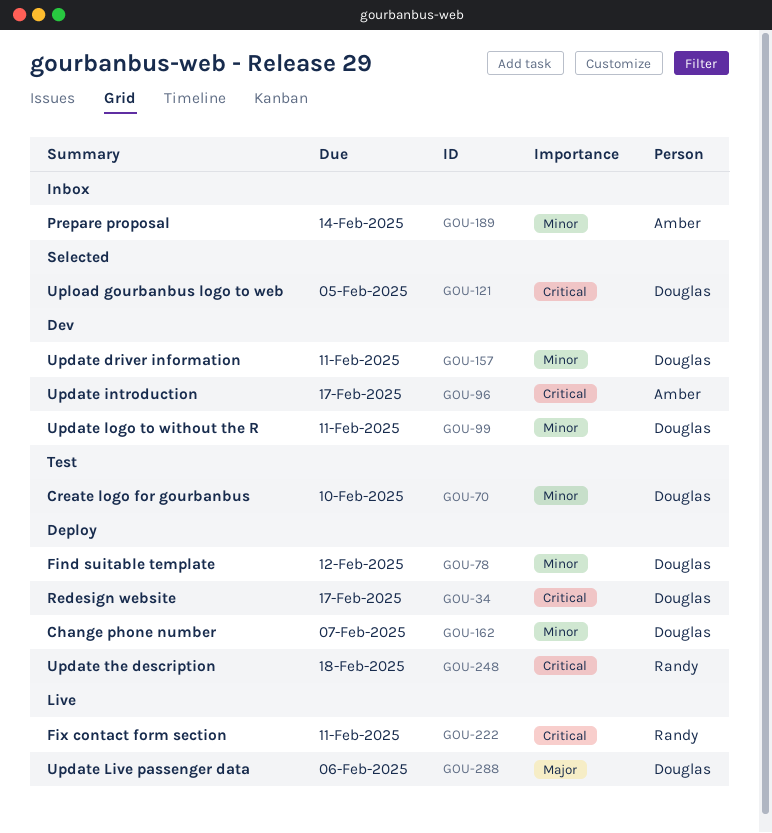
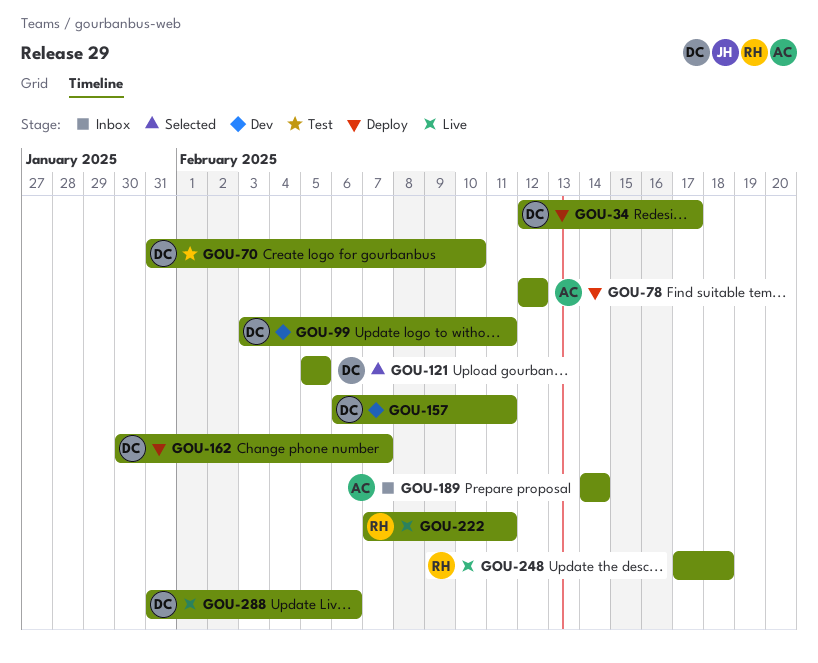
GOU-78, owner: Douglas -> Amber
GOU-96: present -> none
GOU-248, status: Deploy -> Live

